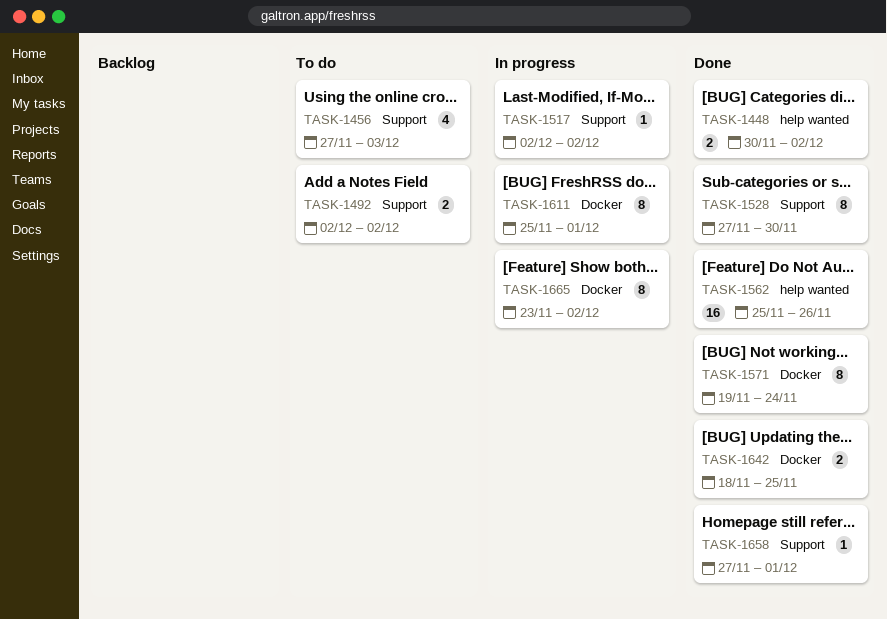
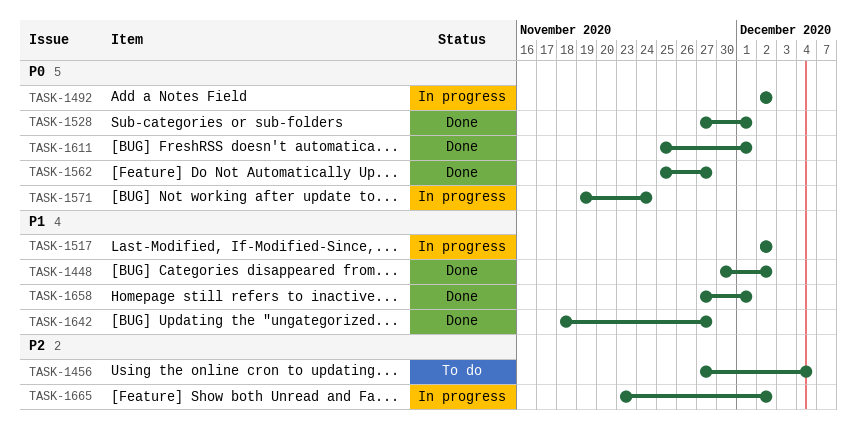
TASK-1456, due: Dec 3 -> Dec 4
TASK-1492, status: To do -> In progress
TASK-1528, due: Nov 30 -> Dec 1
TASK-1562, due: Nov 26 -> Nov 27
TASK-1571, status: Done -> In progress
TASK-1611, status: In progress -> Done
TASK-1642, due: Nov 25 -> Nov 27

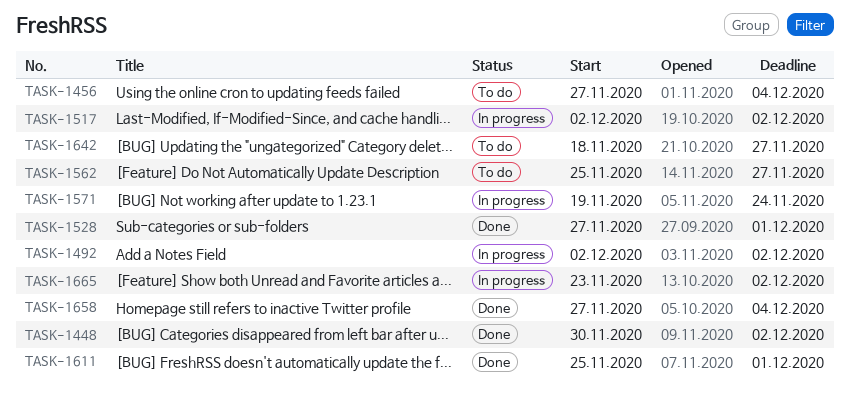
TASK-1562, status: Done -> To do
TASK-1642, status: Done -> To do
TASK-1658, due: Dec 1 -> Dec 4

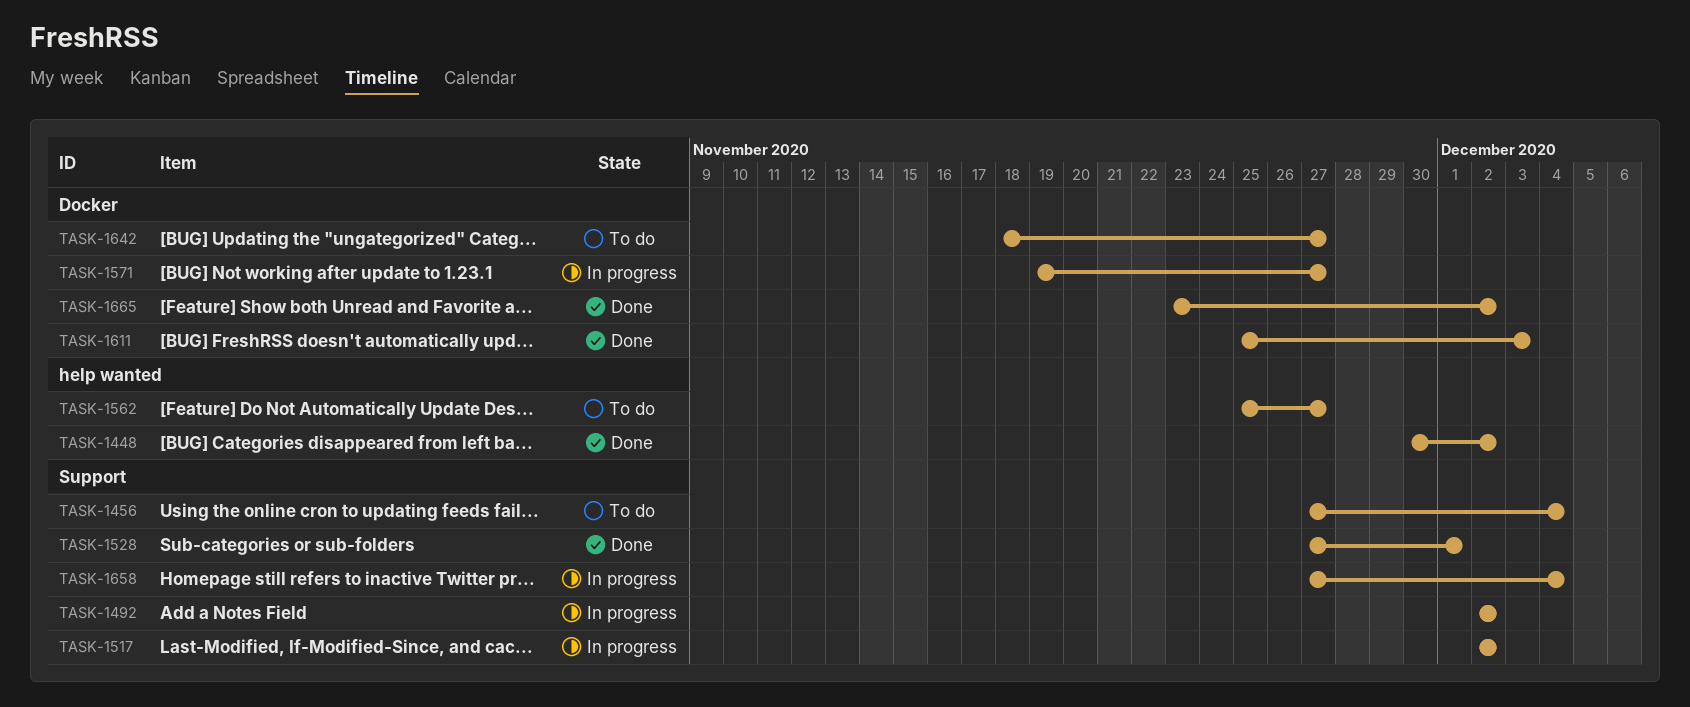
TASK-1571, due: Nov 24 -> Nov 27
TASK-1611, due: Dec 1 -> Dec 3
TASK-1658, status: Done -> In progress
TASK-1665, status: In progress -> Done

